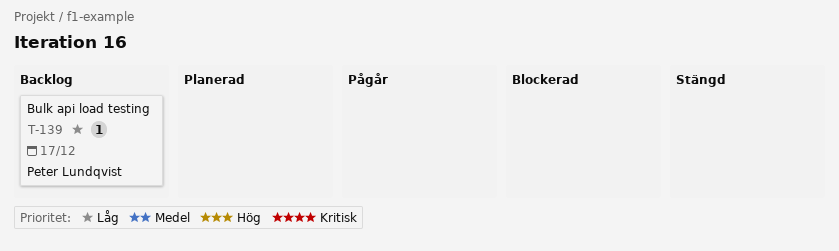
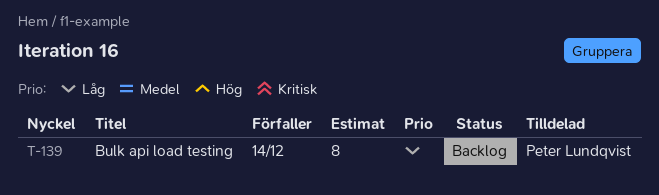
T-139, estimate: 1 -> 8
T-139, due: Dec 17 -> Dec 14

